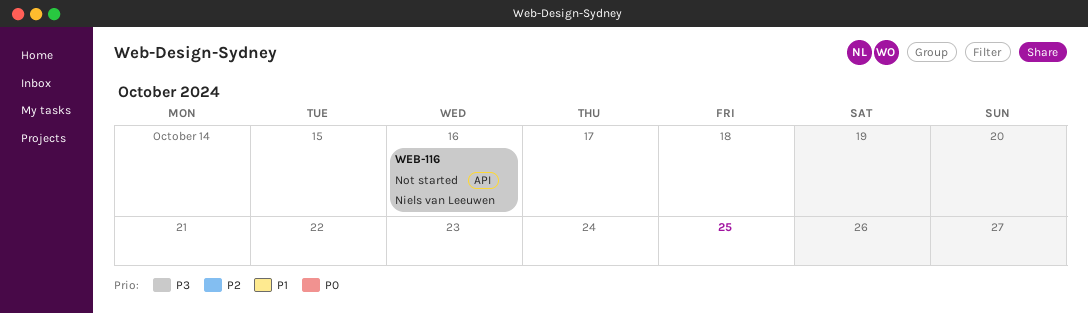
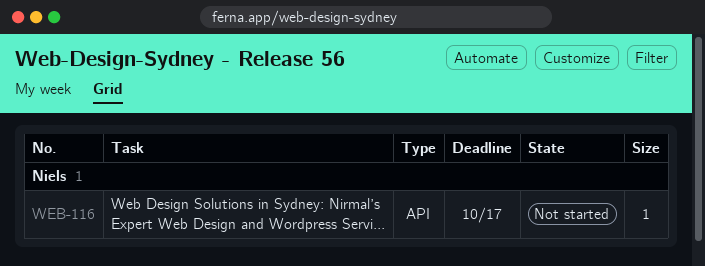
WEB-116, due: Oct 16 -> Oct 17

